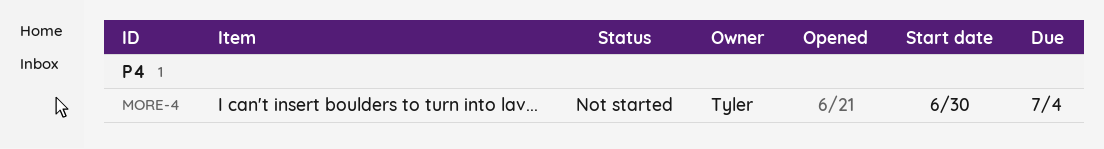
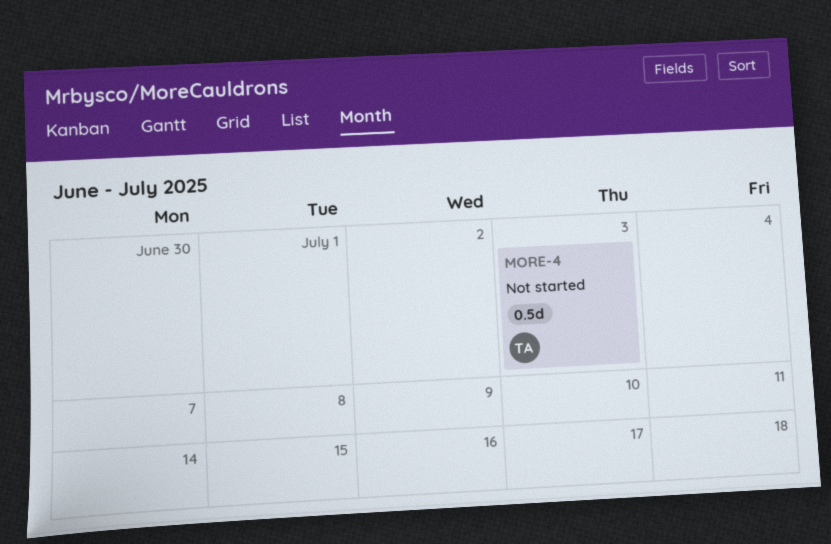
MORE-4, due: Jul 4 -> Jul 3

